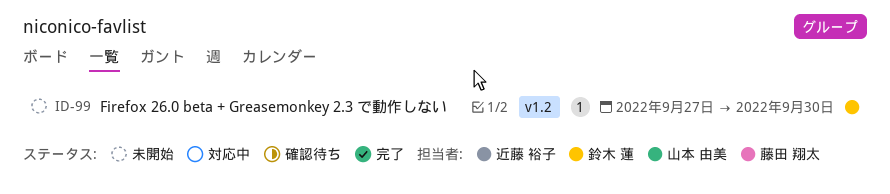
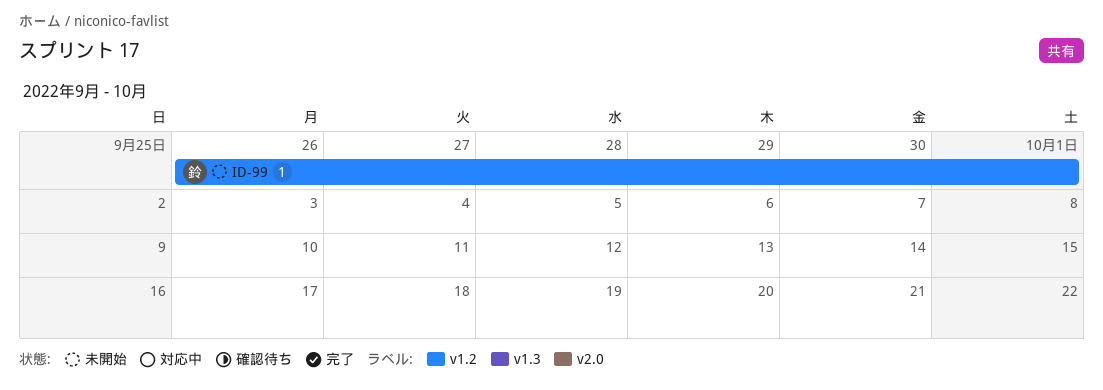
ID-99, start: Sep 27 -> Sep 26
ID-99, due: Sep 30 -> Oct 1

